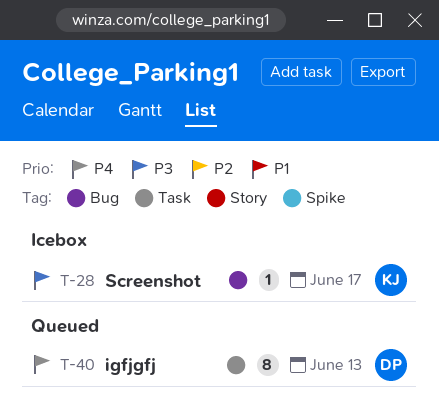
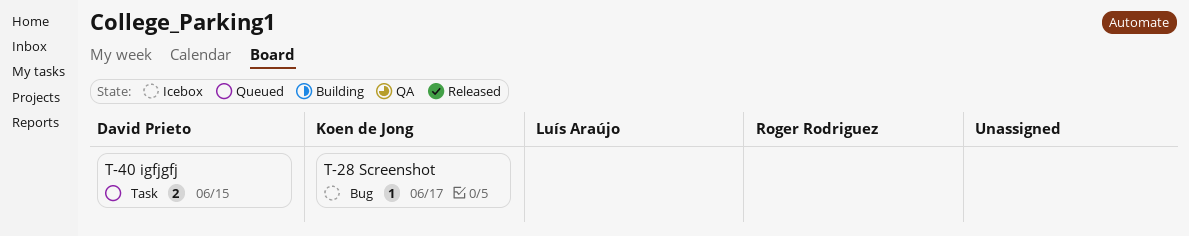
T-40, estimate: 8 -> 2
T-40, due: Jun 13 -> Jun 15

